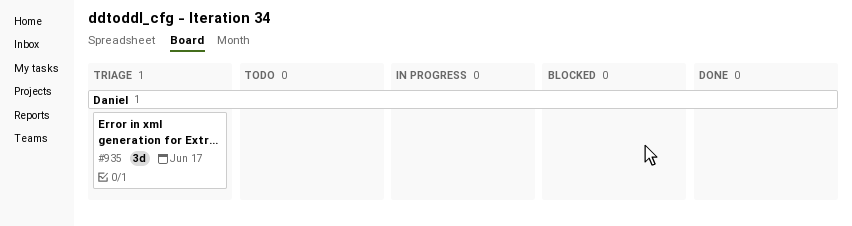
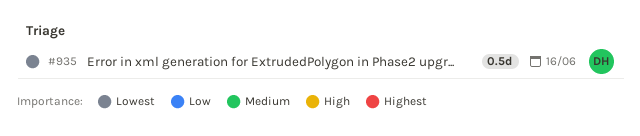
#935, estimate: 3d -> 0.5d
#935, due: Jun 17 -> Jun 16

